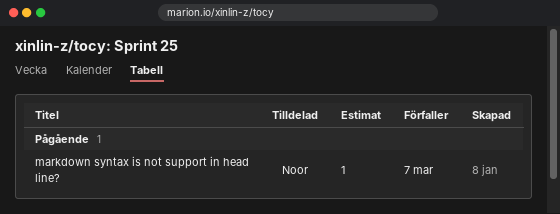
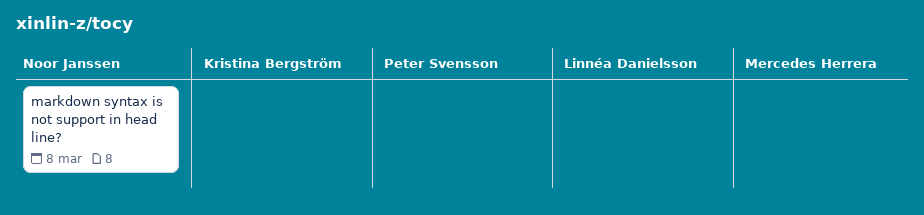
markdown syntax is not support in head line?, due: Mar 7 -> Mar 8

